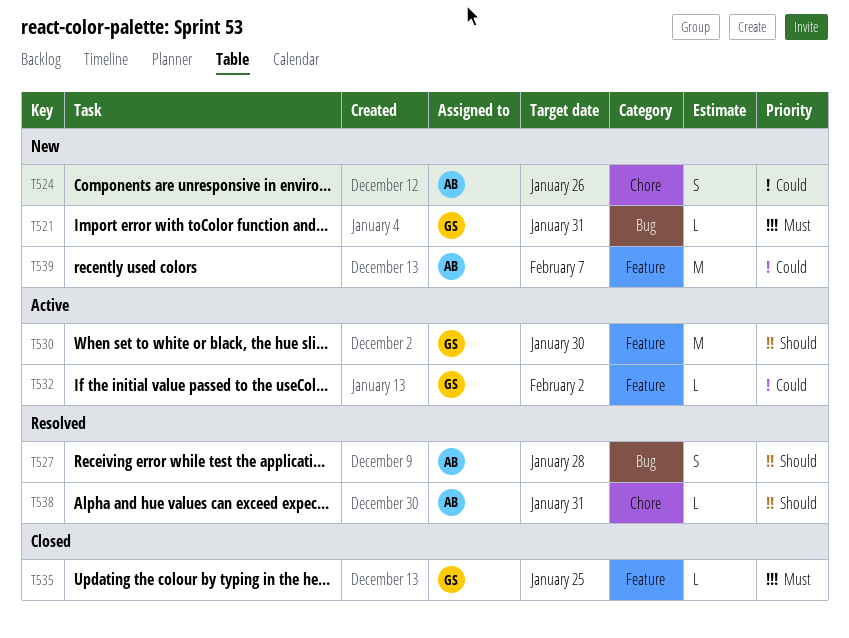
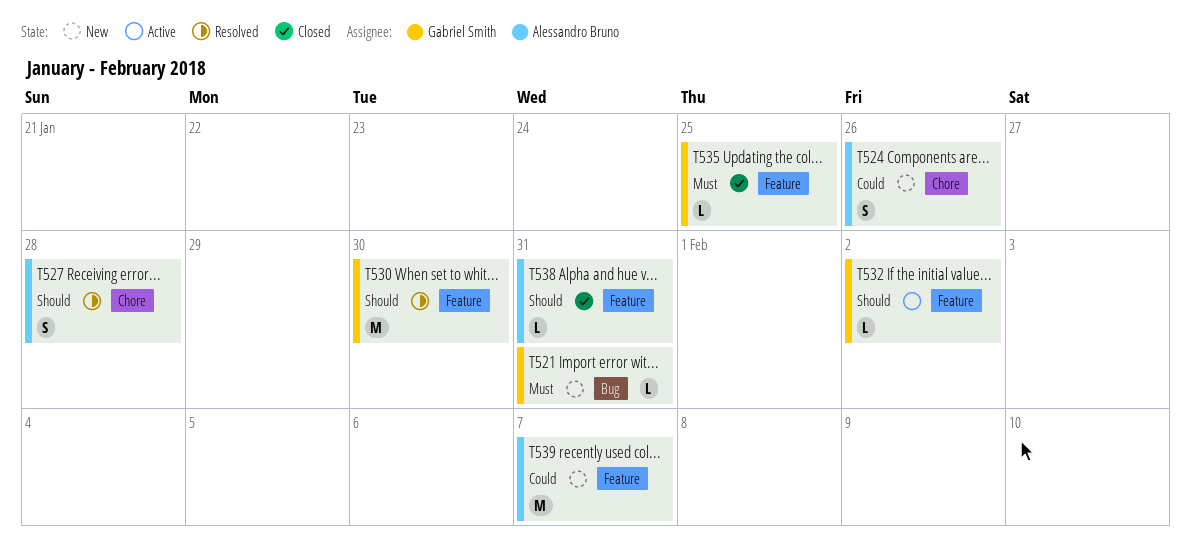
T527, label: Bug -> Chore
T530, status: Active -> Resolved
T532, priority: Could -> Should
T538, status: Resolved -> Closed
T538, label: Chore -> Feature

